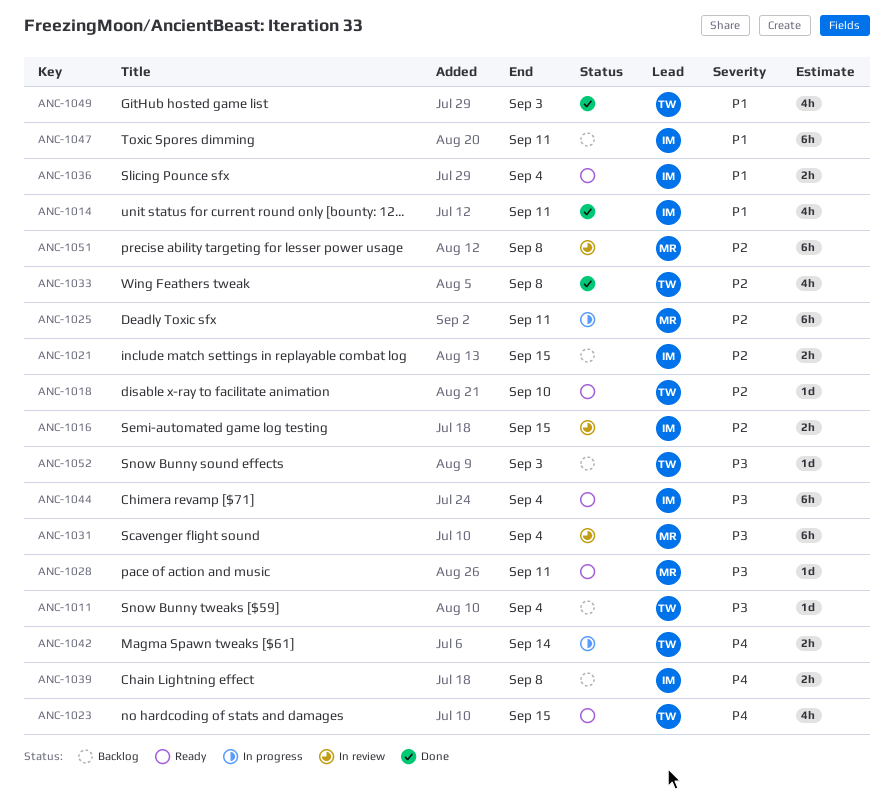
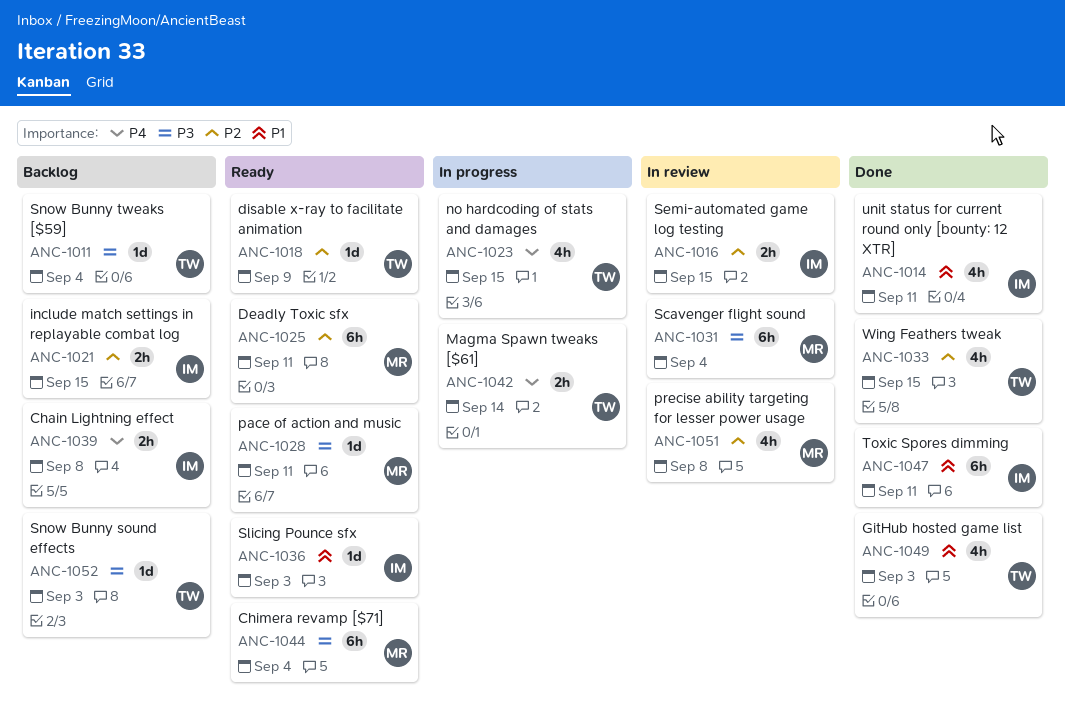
ANC-1018, due: Sep 10 -> Sep 9
ANC-1023, status: Ready -> In progress
ANC-1025, status: In progress -> Ready
ANC-1033, due: Sep 8 -> Sep 15
ANC-1036, estimate: 2h -> 1d
ANC-1036, due: Sep 4 -> Sep 3
ANC-1044, owner: IM -> MR
ANC-1047, status: Backlog -> Done
ANC-1051, estimate: 6h -> 4h

